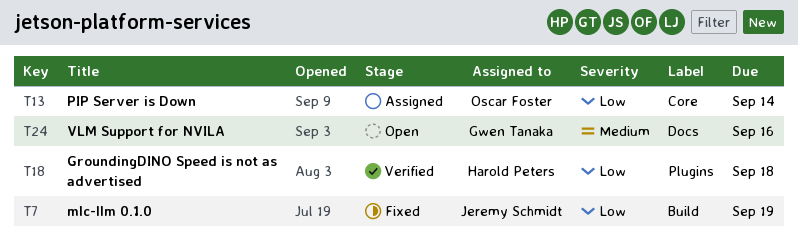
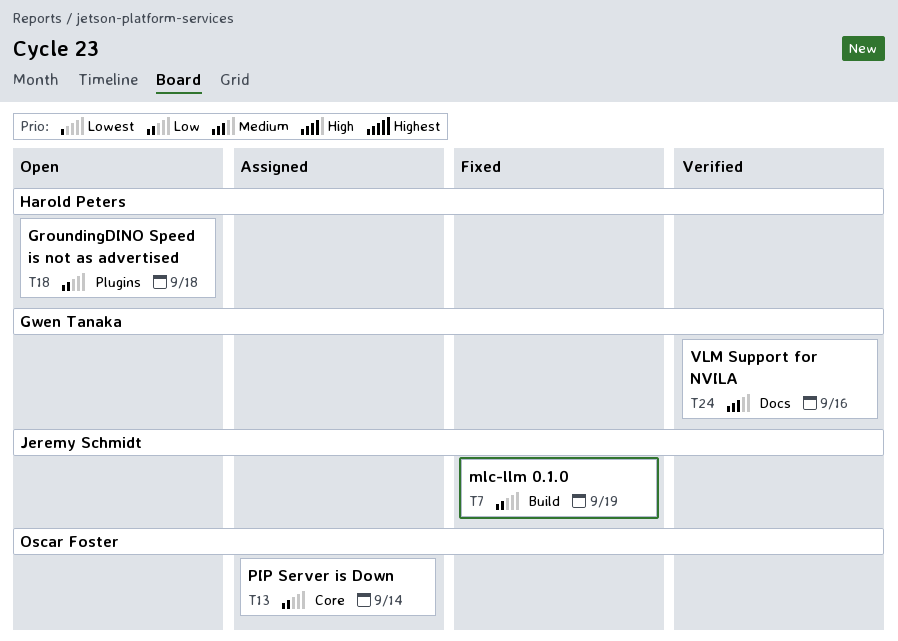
T18, status: Verified -> Open
T24, status: Open -> Verified

